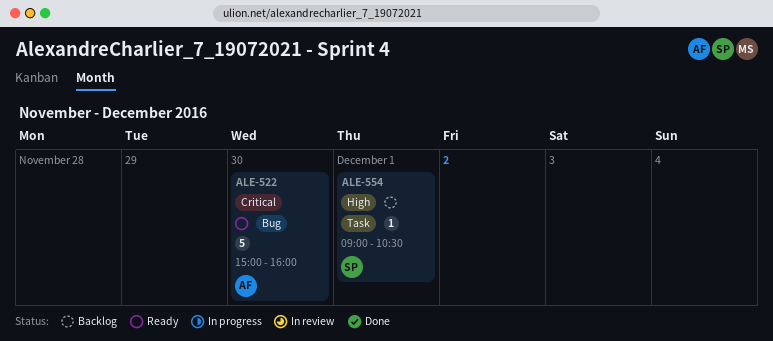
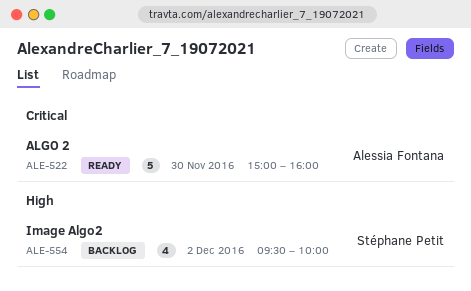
ALE-554, estimate: 1 -> 4
ALE-554, day: Dec 1 -> Dec 2
ALE-554, begins: 09:00 -> 09:30
ALE-554, ends: 10:30 -> 10:00

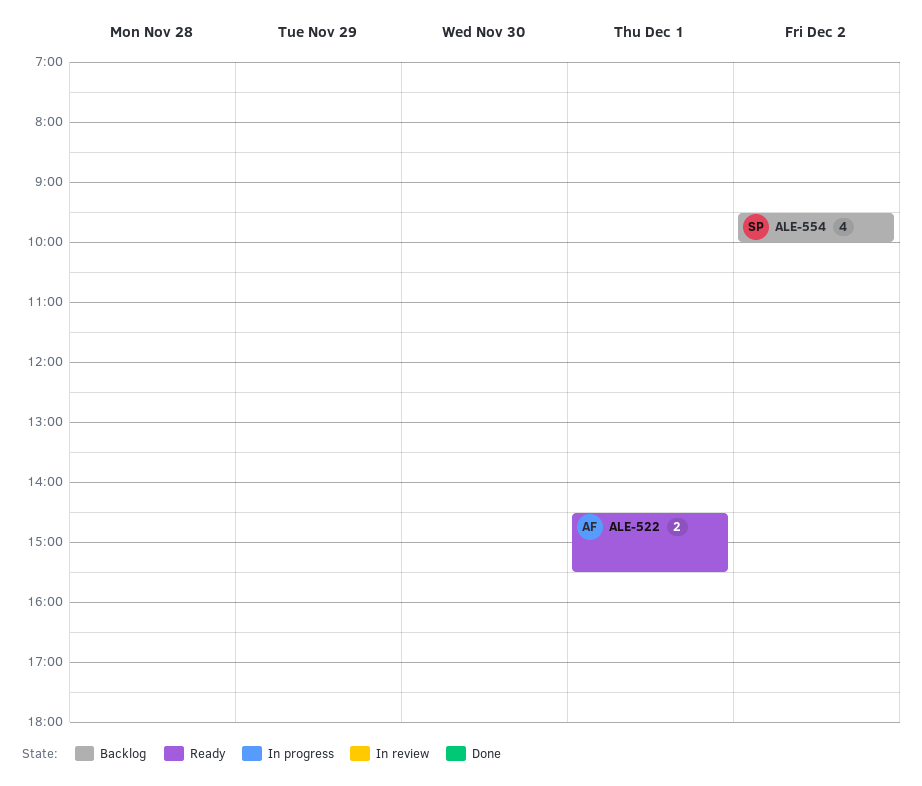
ALE-522, estimate: 5 -> 2
ALE-522, day: Nov 30 -> Dec 1
ALE-522, begins: 15:00 -> 14:30
ALE-522, ends: 16:00 -> 15:30

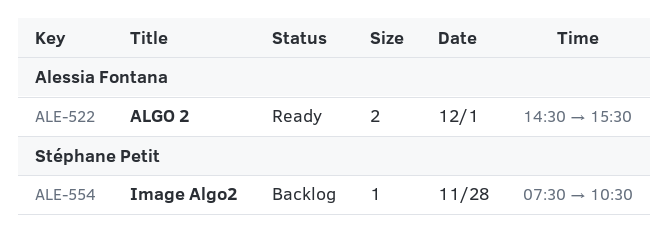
ALE-554, estimate: 4 -> 1
ALE-554, day: Dec 2 -> Nov 28
ALE-554, begins: 09:30 -> 07:30
ALE-554, ends: 10:00 -> 10:30

